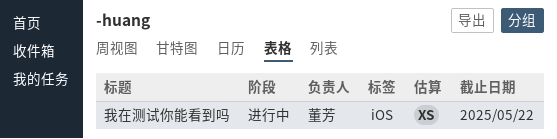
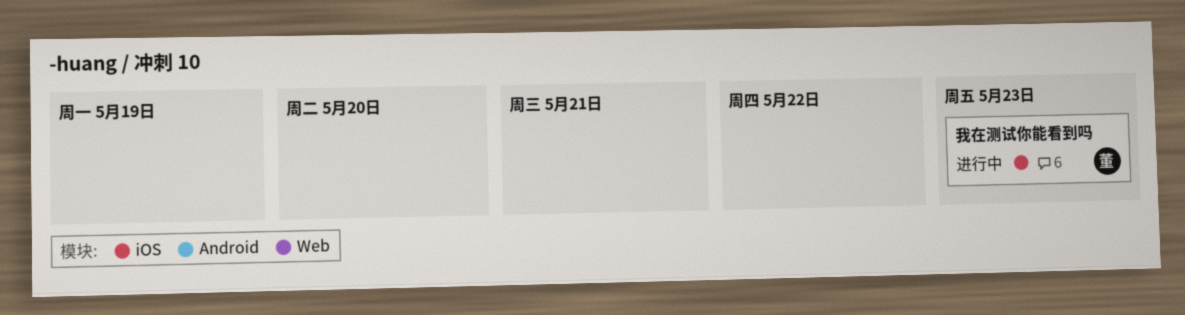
我在测试你能看到吗, due: May 22 -> May 23

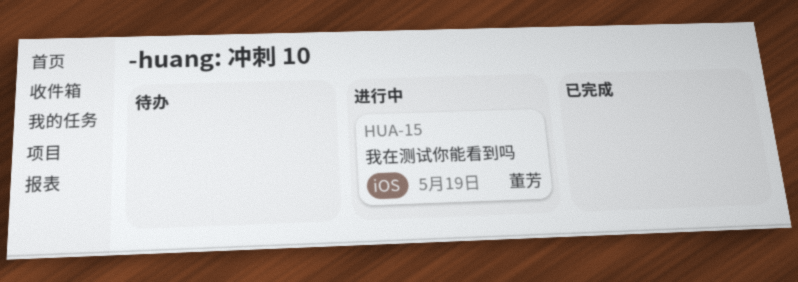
我在测试你能看到吗, due: May 23 -> May 19

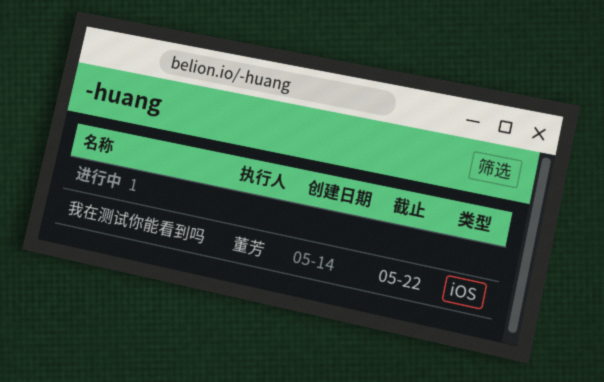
我在测试你能看到吗, due: May 19 -> May 22

